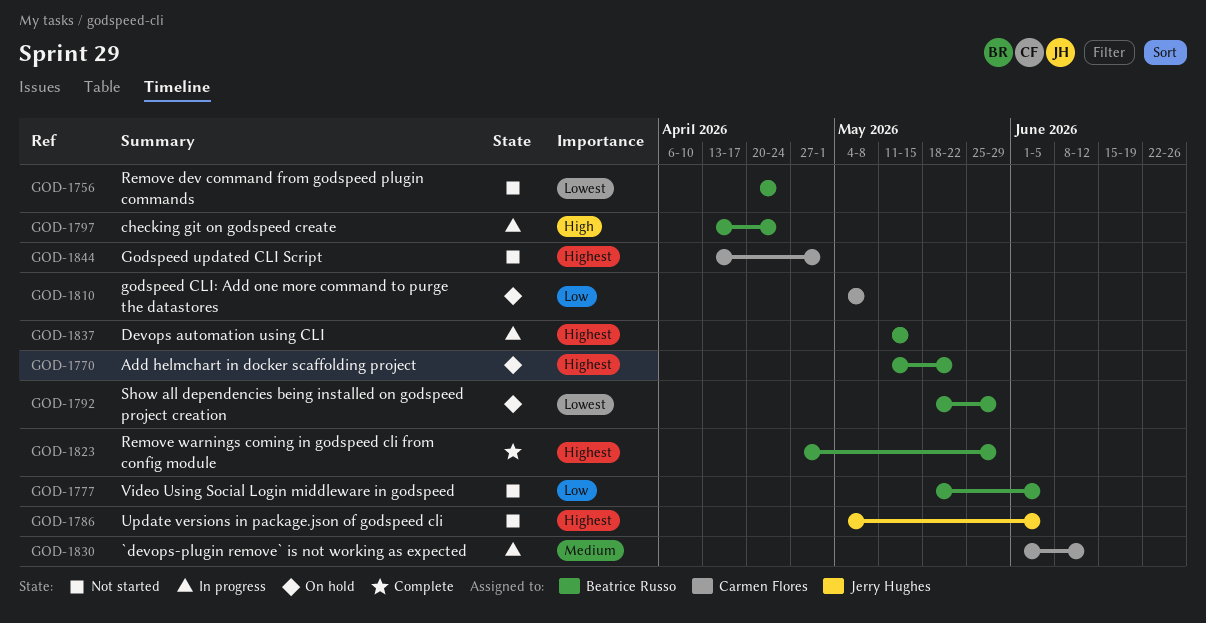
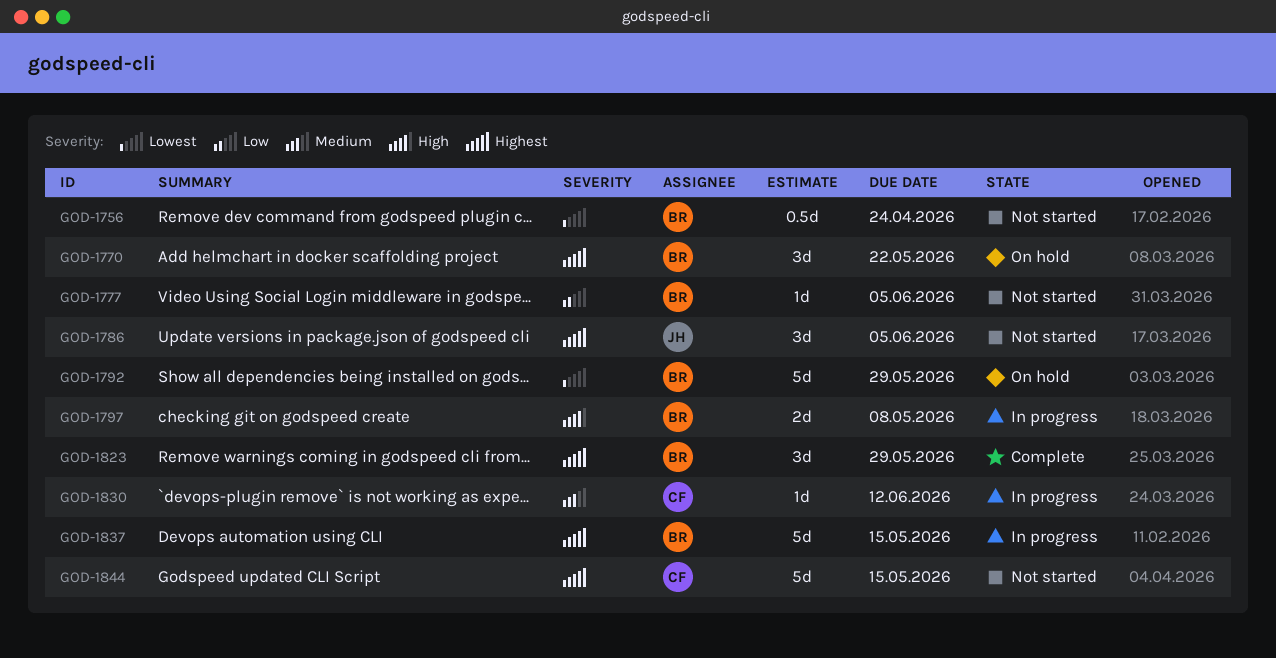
GOD-1797, due: Apr 24 -> May 8
GOD-1810: present -> none
GOD-1844, due: May 1 -> May 15

